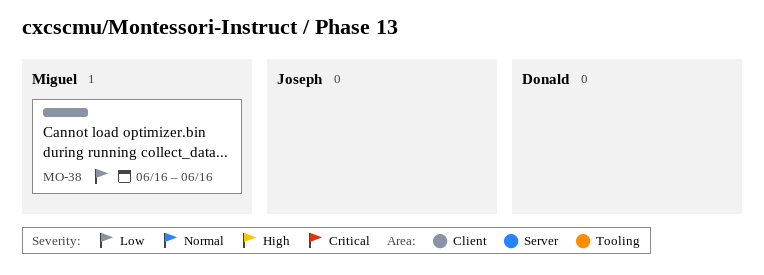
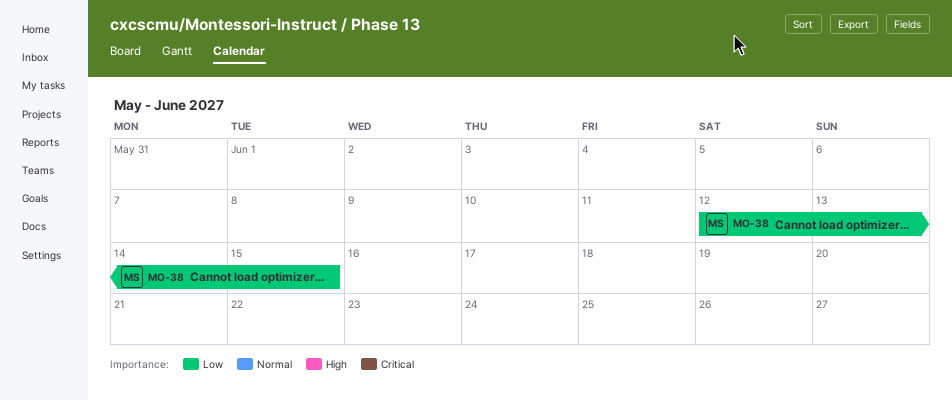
MO-38, start: Jun 16 -> Jun 12
MO-38, due: Jun 16 -> Jun 15

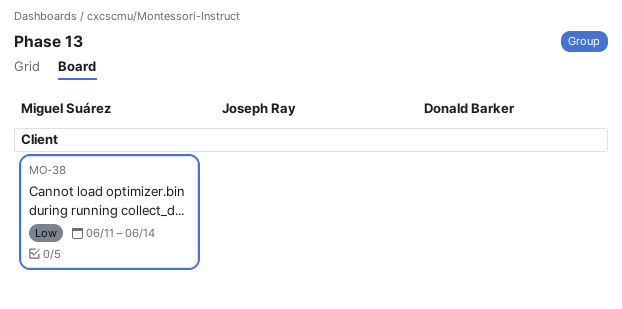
MO-38, start: Jun 12 -> Jun 11
MO-38, due: Jun 15 -> Jun 14

